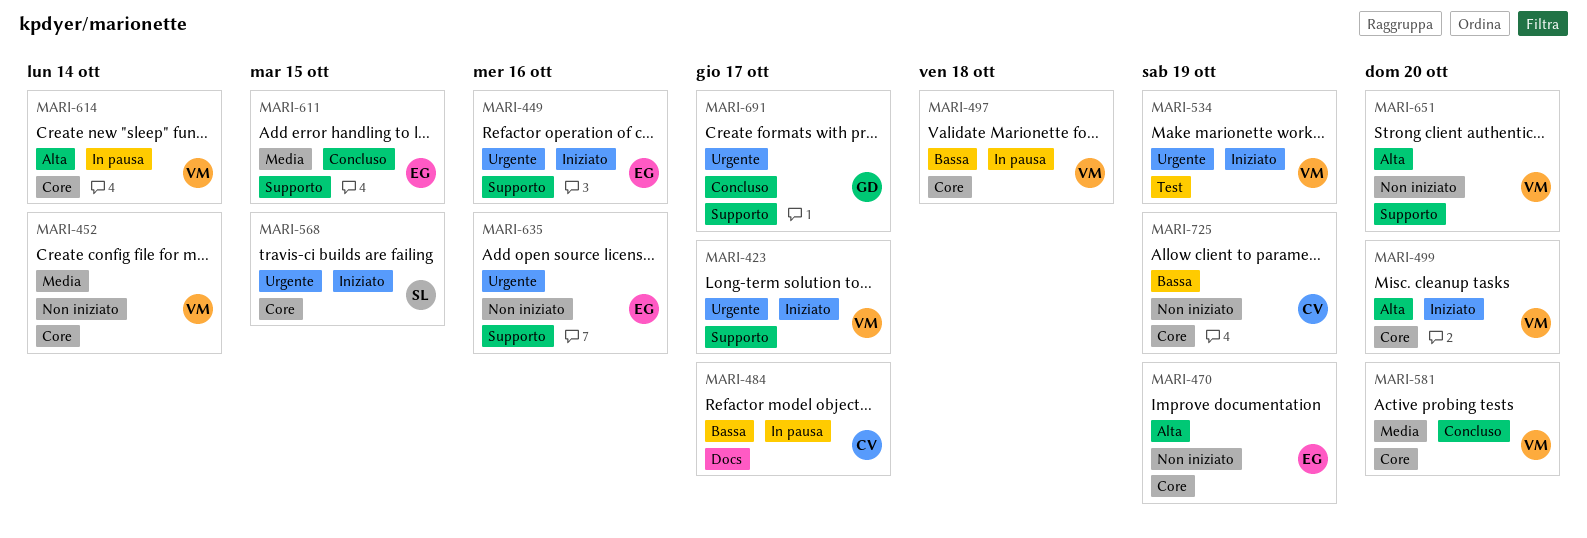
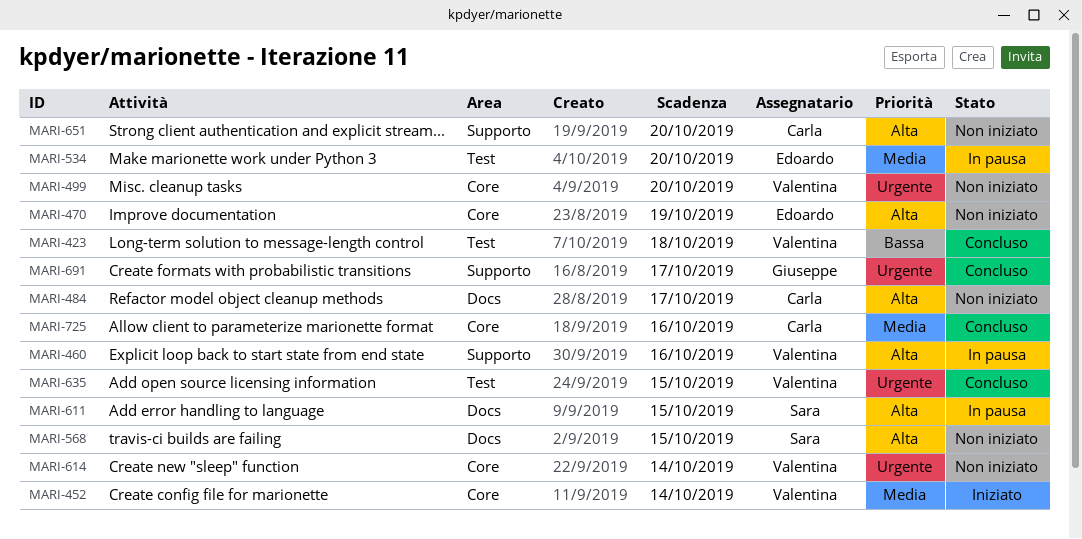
MARI-423, status: Iniziato -> Concluso
MARI-423, priority: Urgente -> Bassa
MARI-423, label: Supporto -> Test
MARI-423, due: Oct 17 -> Oct 18
MARI-449: present -> none
MARI-452, status: Non iniziato -> Iniziato
MARI-460: none -> present
MARI-484, status: In pausa -> Non iniziato
MARI-484, priority: Bassa -> Alta
MARI-497: present -> none
MARI-499, status: Iniziato -> Non iniziato
MARI-499, priority: Alta -> Urgente
MARI-534, status: Iniziato -> In pausa
MARI-534, owner: Valentina -> Edoardo
MARI-534, priority: Urgente -> Media
MARI-534, due: Oct 19 -> Oct 20
MARI-568, status: Iniziato -> Non iniziato
MARI-568, priority: Urgente -> Alta
MARI-568, label: Core -> Docs
MARI-581: present -> none
MARI-611, status: Concluso -> In pausa
MARI-611, owner: Edoardo -> Sara
MARI-611, priority: Media -> Alta
MARI-611, label: Supporto -> Docs
MARI-614, status: In pausa -> Non iniziato
MARI-614, priority: Alta -> Urgente
MARI-635, status: Non iniziato -> Concluso
MARI-635, owner: Edoardo -> Valentina
MARI-635, label: Supporto -> Test
MARI-635, due: Oct 16 -> Oct 15
MARI-651, owner: Valentina -> Carla
MARI-725, status: Non iniziato -> Concluso
MARI-725, priority: Bassa -> Media
MARI-725, due: Oct 19 -> Oct 16

